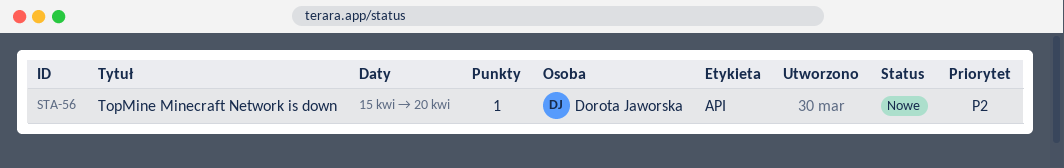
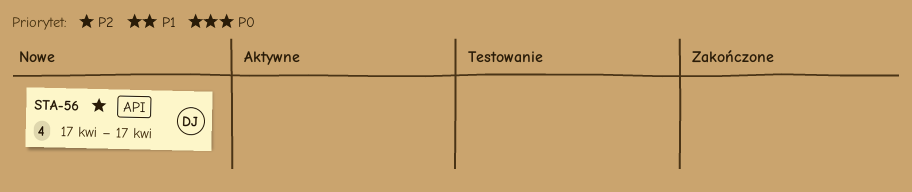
STA-56, estimate: 1 -> 4
STA-56, start: Apr 15 -> Apr 17
STA-56, due: Apr 20 -> Apr 17

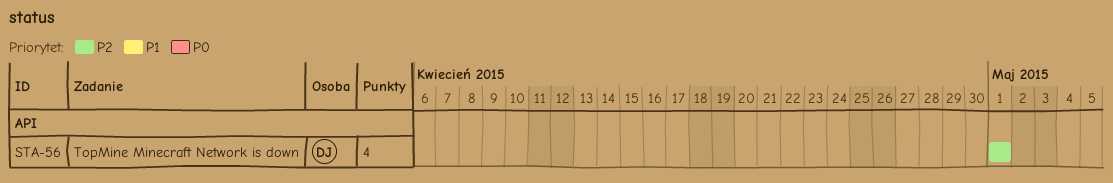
STA-56, start: Apr 17 -> May 1
STA-56, due: Apr 17 -> May 1

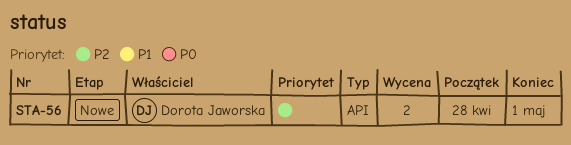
STA-56, estimate: 4 -> 2
STA-56, start: May 1 -> Apr 28

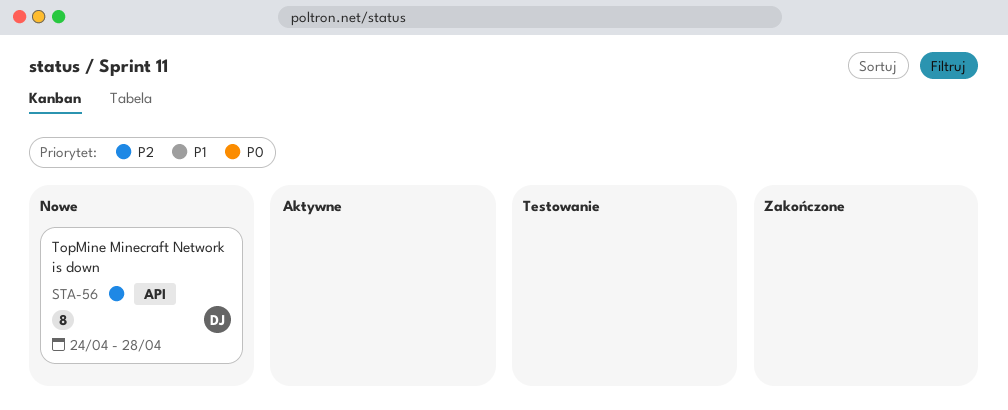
STA-56, estimate: 2 -> 8
STA-56, start: Apr 28 -> Apr 24
STA-56, due: May 1 -> Apr 28

